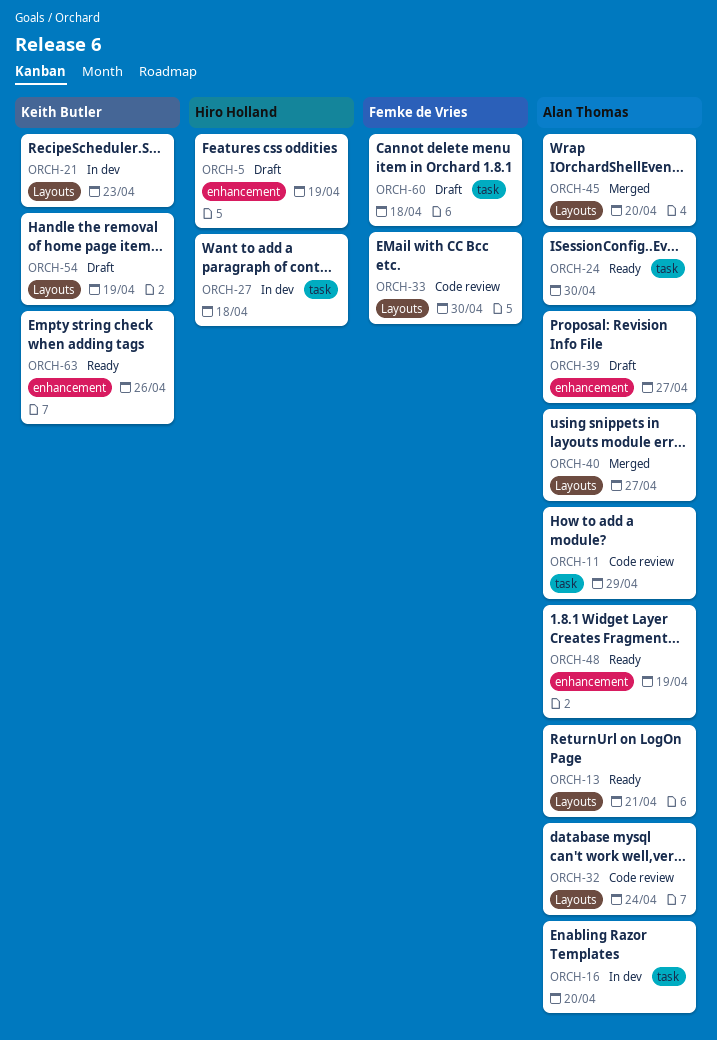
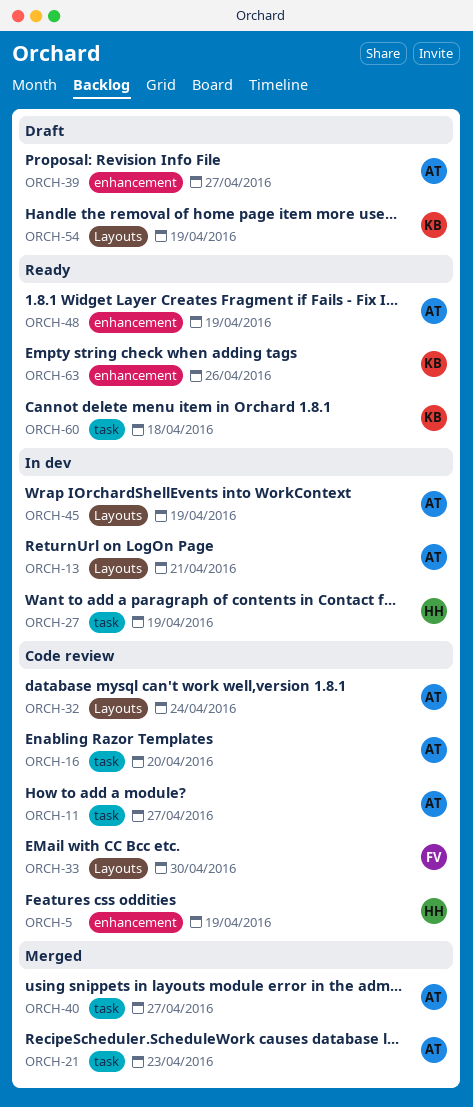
ORCH-5, status: Draft -> Code review
ORCH-11, due: Apr 29 -> Apr 27
ORCH-13, status: Ready -> In dev
ORCH-16, status: In dev -> Code review
ORCH-21, status: In dev -> Merged
ORCH-21, owner: Keith Butler -> Alan Thomas
ORCH-21, label: Layouts -> task
ORCH-24: present -> none
ORCH-27, due: Apr 18 -> Apr 19
ORCH-40, label: Layouts -> task
ORCH-45, status: Merged -> In dev
ORCH-45, due: Apr 20 -> Apr 19
ORCH-60, status: Draft -> Ready
ORCH-60, owner: Femke de Vries -> Keith Butler

